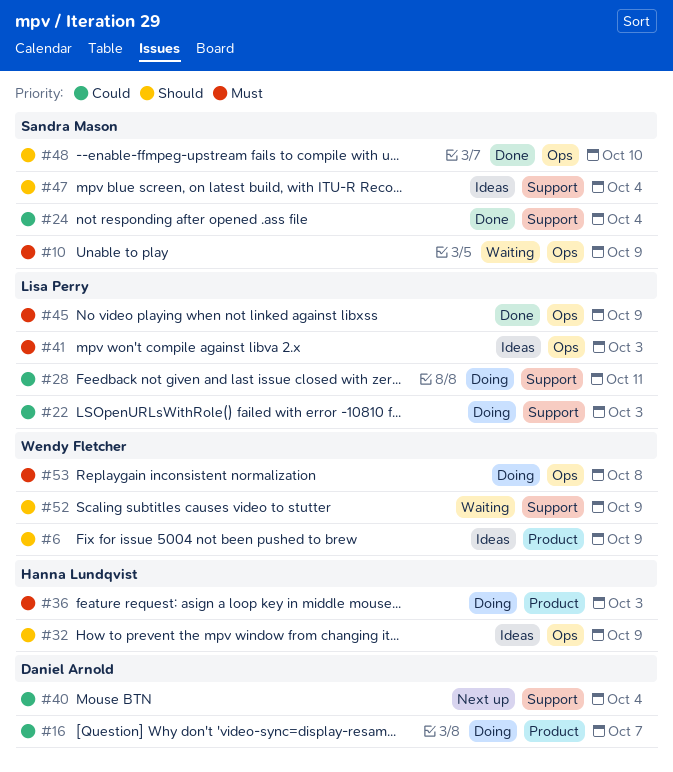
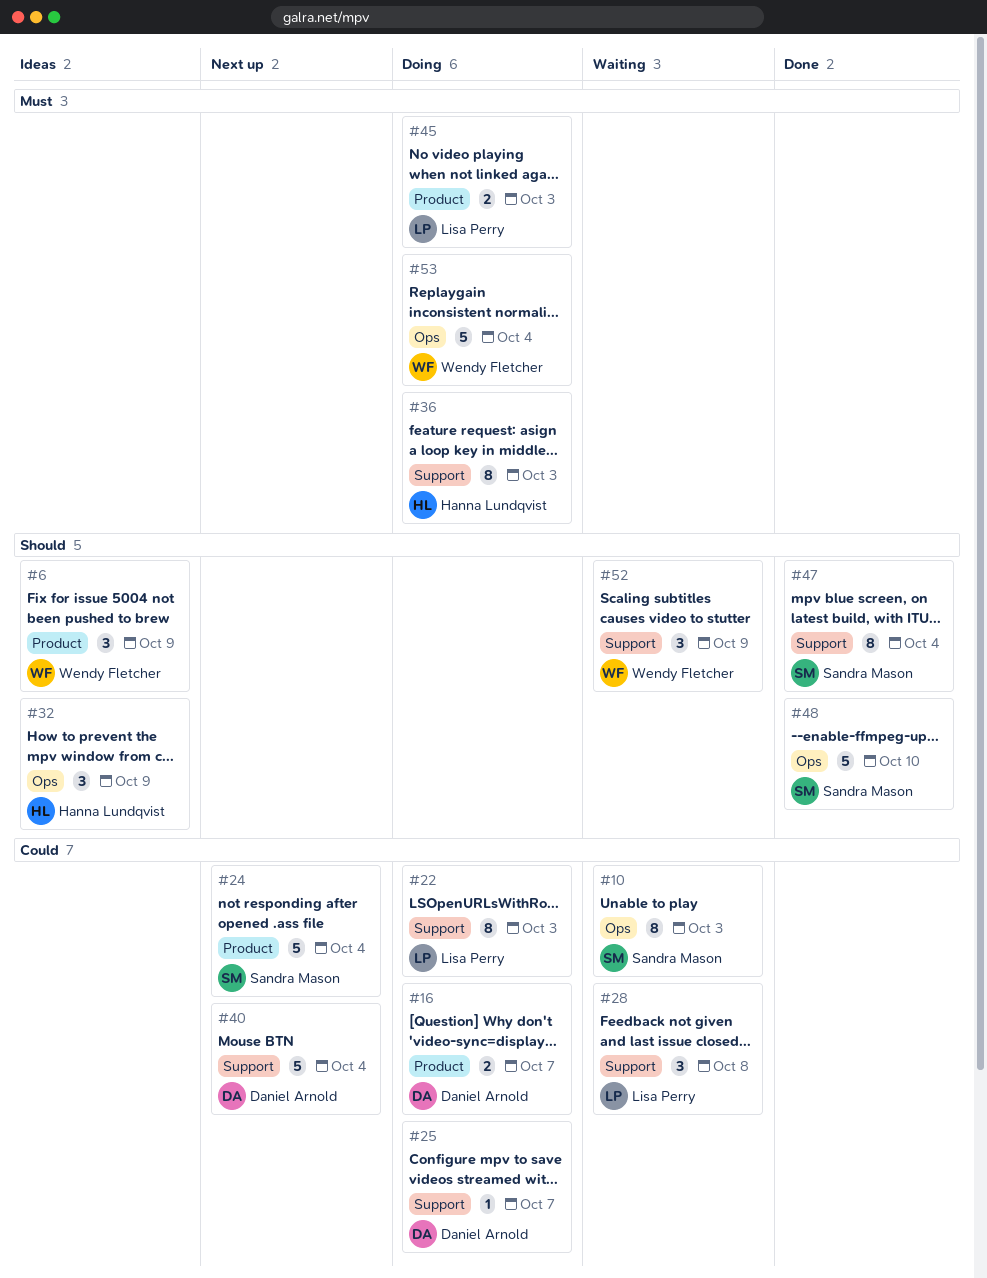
#10, priority: Must -> Could
#10, due: Oct 9 -> Oct 3
#24, status: Done -> Next up
#24, label: Support -> Product
#25: none -> present
#28, status: Doing -> Waiting
#28, due: Oct 11 -> Oct 8
#36, label: Product -> Support
#41: present -> none
#45, status: Done -> Doing
#45, label: Ops -> Product
#45, due: Oct 9 -> Oct 3
#47, status: Ideas -> Done
#53, due: Oct 8 -> Oct 4

